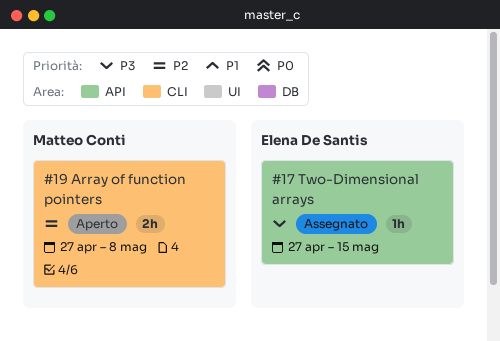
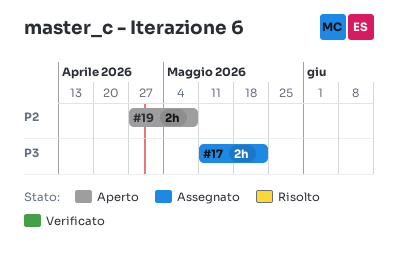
#17, estimate: 1h -> 2h
#17, start: Apr 27 -> May 11
#17, due: May 15 -> May 22

